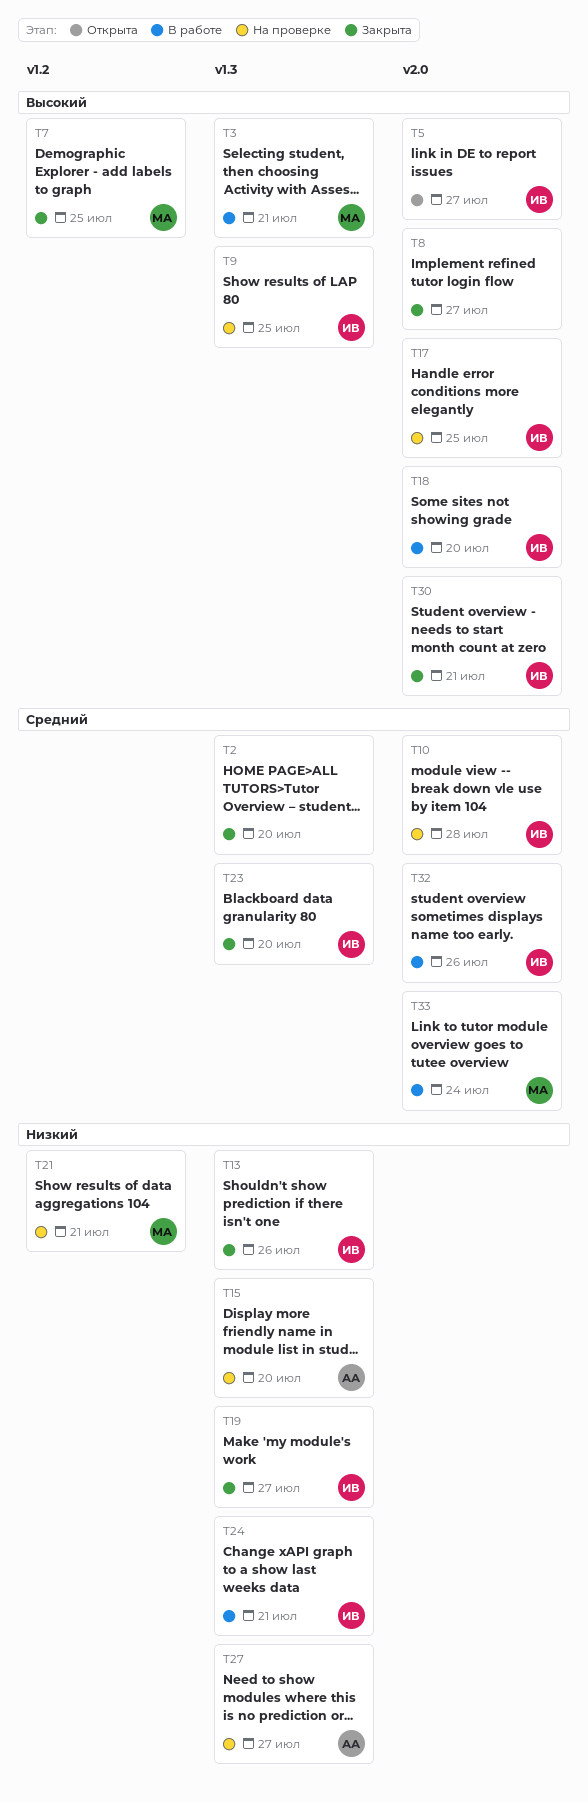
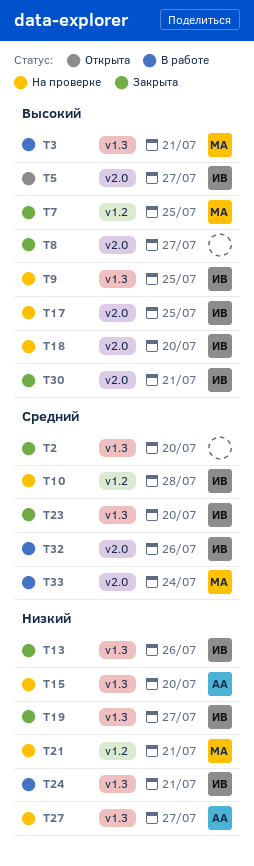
T10, label: v2.0 -> v1.2
T18, status: В работе -> На проверке

